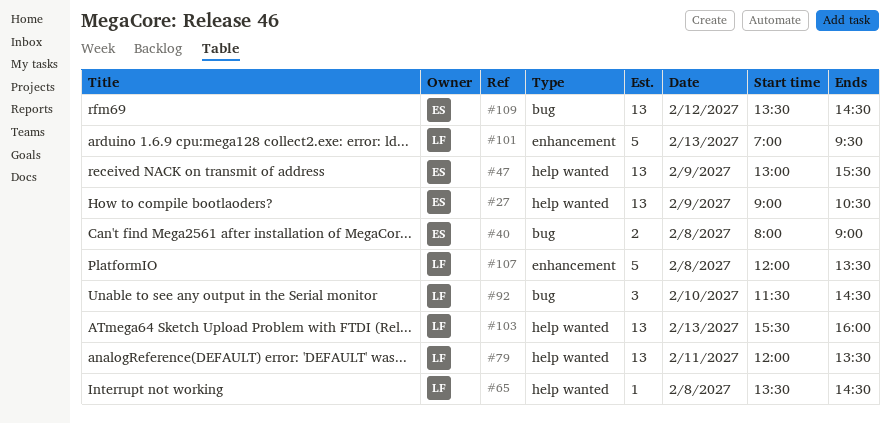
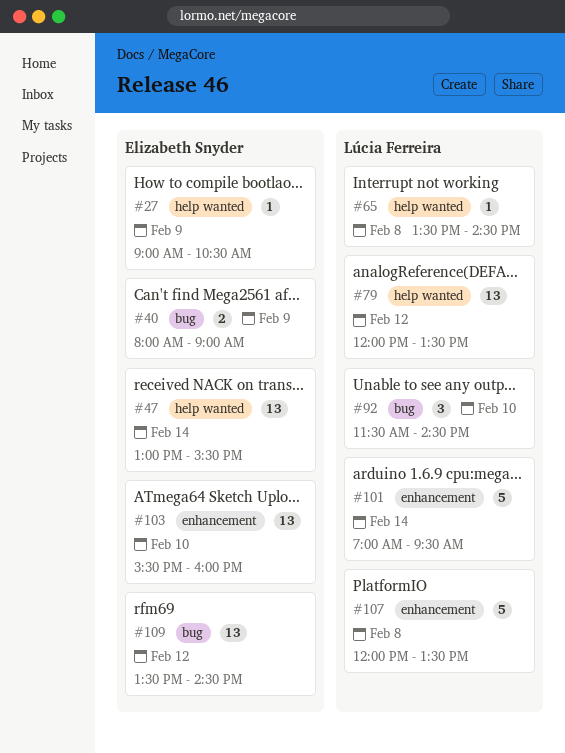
#27, estimate: 13 -> 1
#40, day: Feb 8 -> Feb 9
#47, day: Feb 9 -> Feb 14
#79, day: Feb 11 -> Feb 12
#101, day: Feb 13 -> Feb 14
#103, owner: Lúcia Ferreira -> Elizabeth Snyder
#103, label: help wanted -> enhancement
#103, day: Feb 13 -> Feb 10

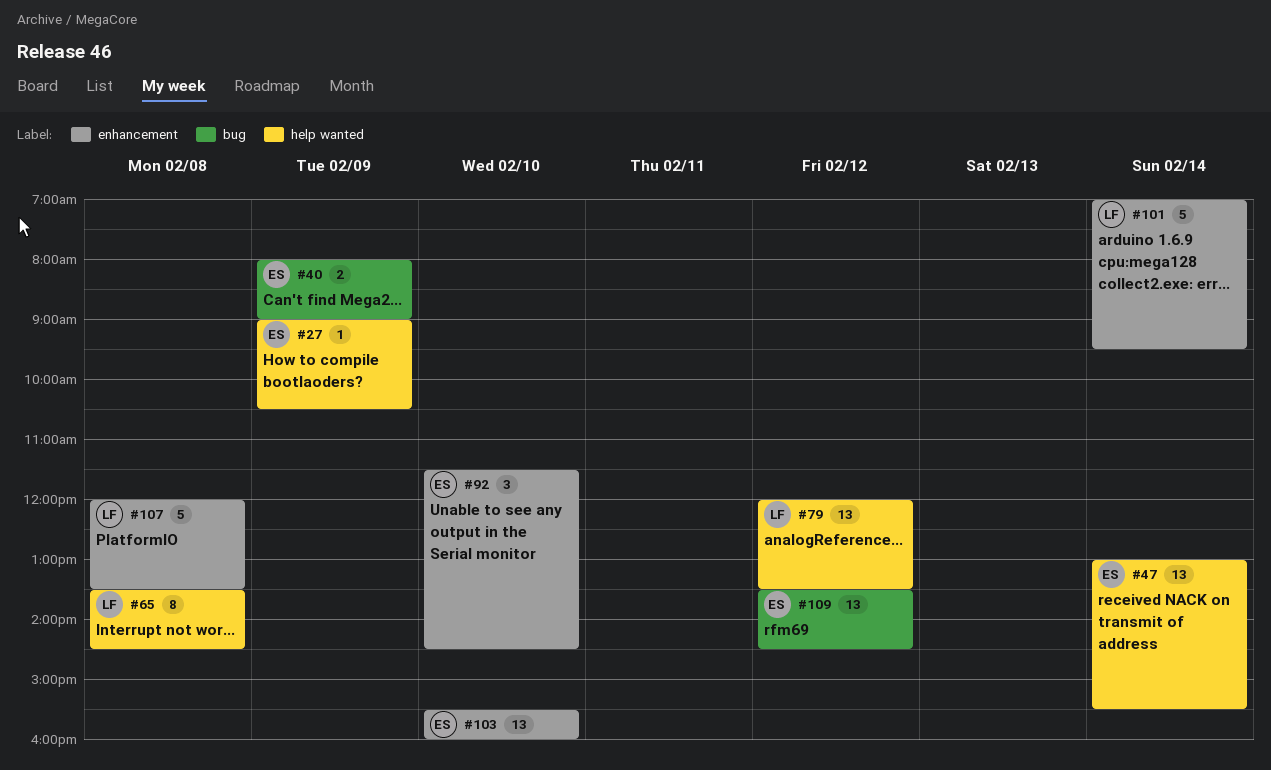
#65, estimate: 1 -> 8
#92, owner: Lúcia Ferreira -> Elizabeth Snyder
#92, label: bug -> enhancement

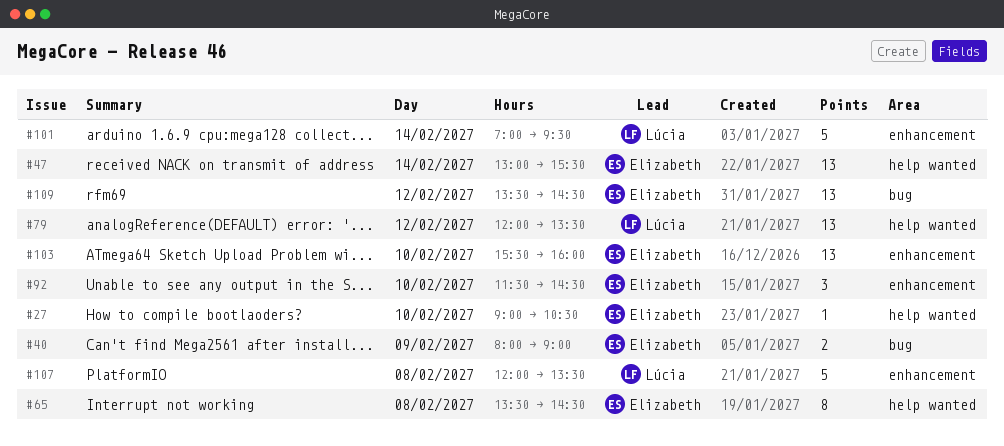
#27, day: Feb 9 -> Feb 10
#65, owner: Lúcia -> Elizabeth

